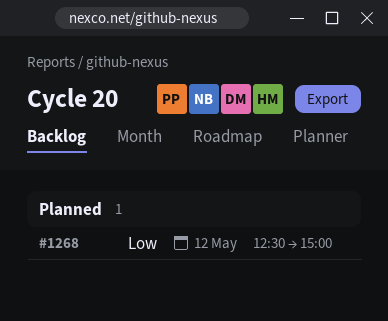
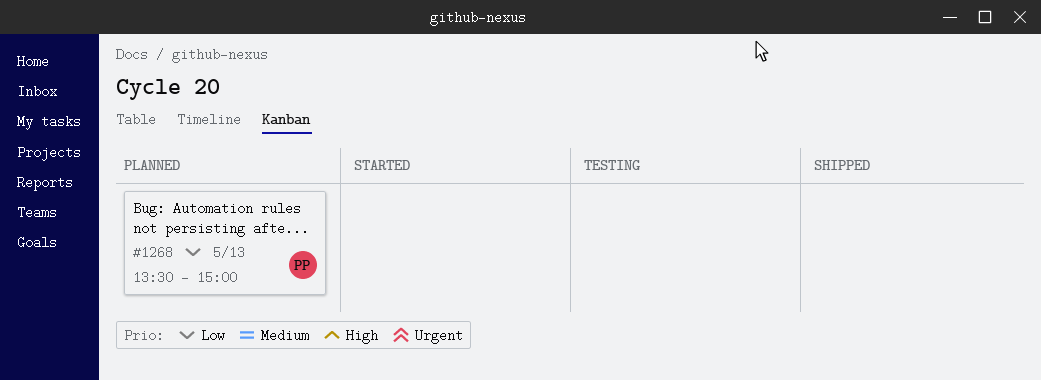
#1268, day: May 12 -> May 13
#1268, begins: 12:30 -> 13:30

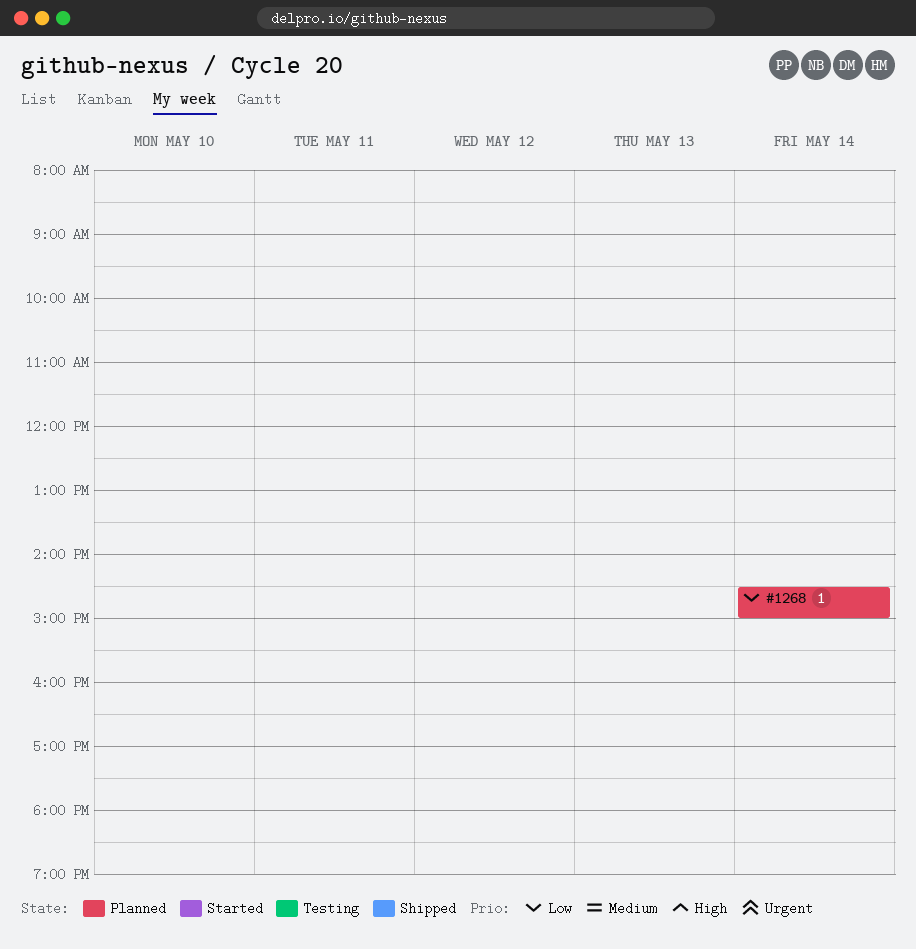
#1268, day: May 13 -> May 14
#1268, begins: 13:30 -> 14:30

